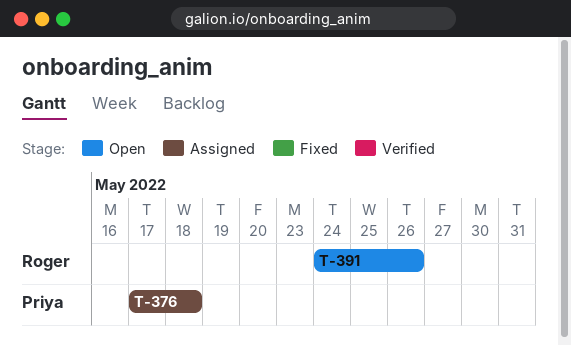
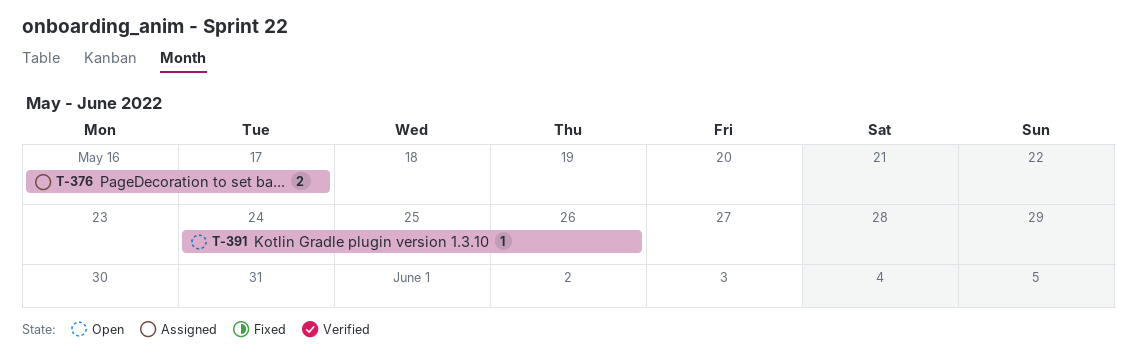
T-376, start: May 17 -> May 16
T-376, due: May 18 -> May 17

